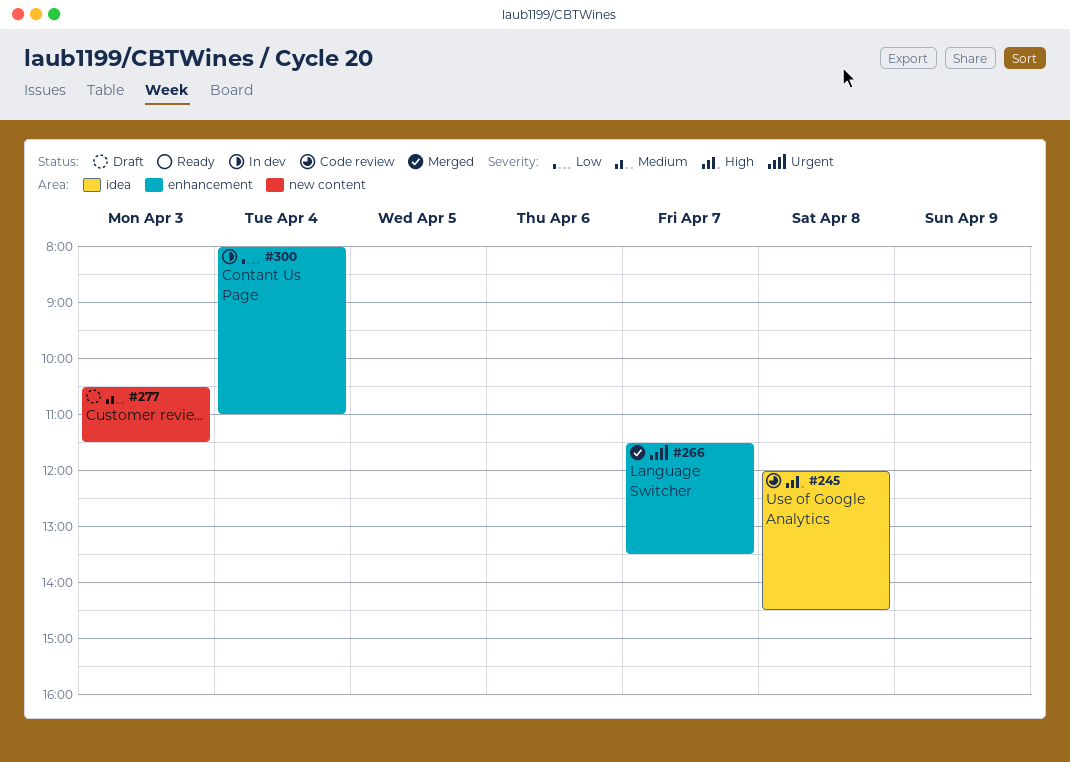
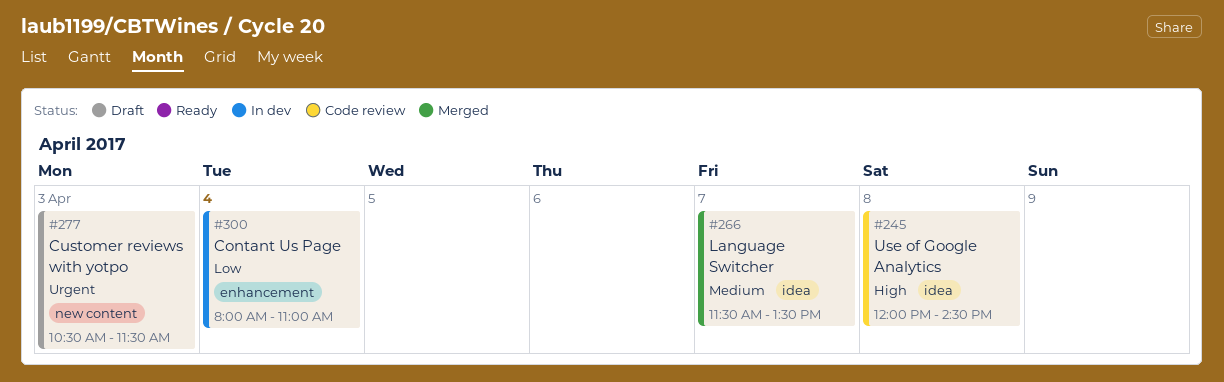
#266, priority: Urgent -> Medium
#266, label: enhancement -> idea
#277, priority: Medium -> Urgent

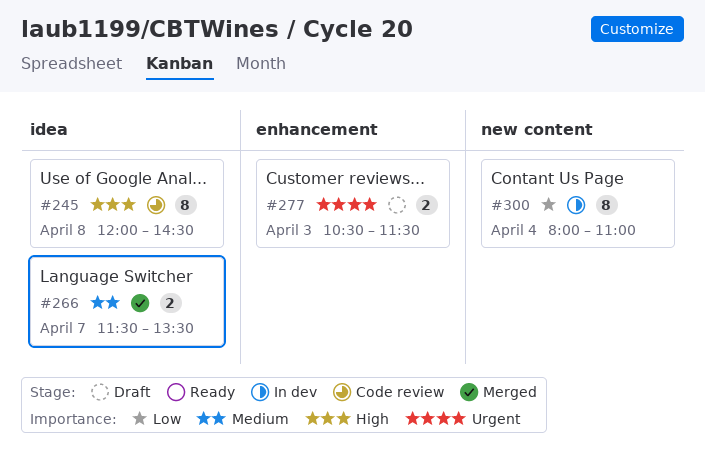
#277, label: new content -> enhancement
#300, label: enhancement -> new content

